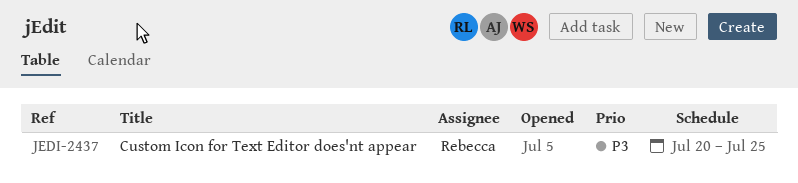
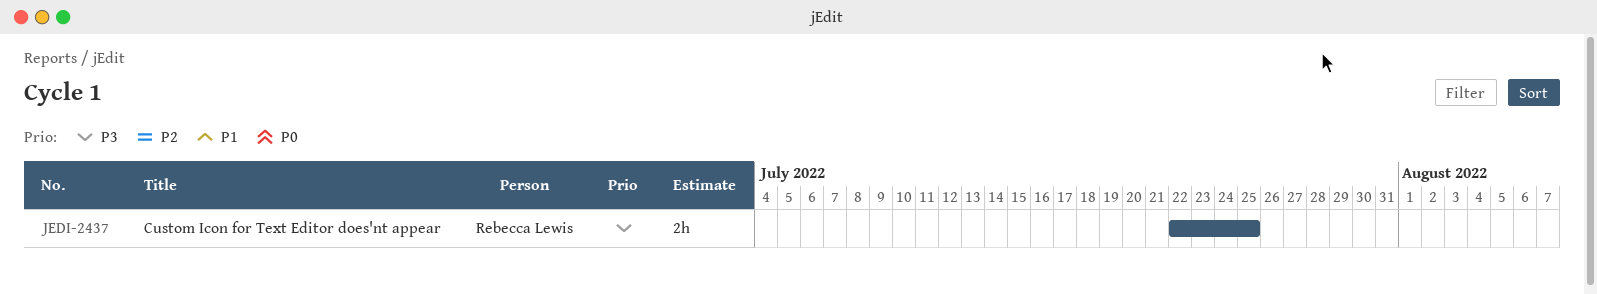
JEDI-2437, start: Jul 20 -> Jul 22

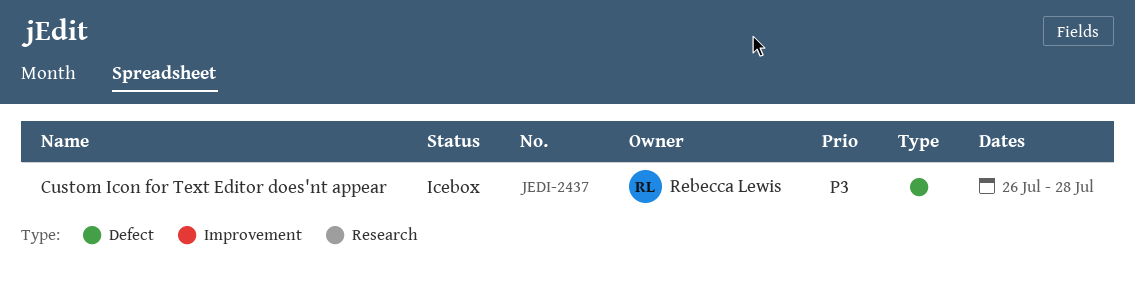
JEDI-2437, start: Jul 22 -> Jul 26
JEDI-2437, due: Jul 25 -> Jul 28

